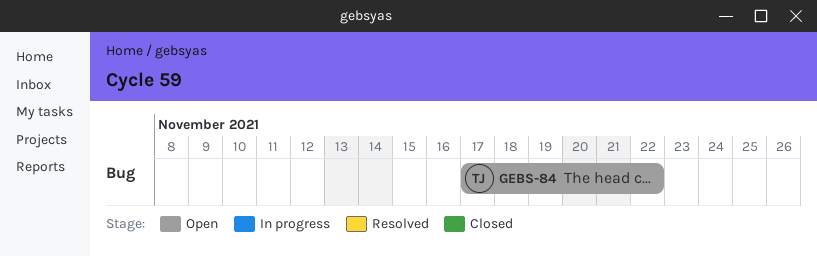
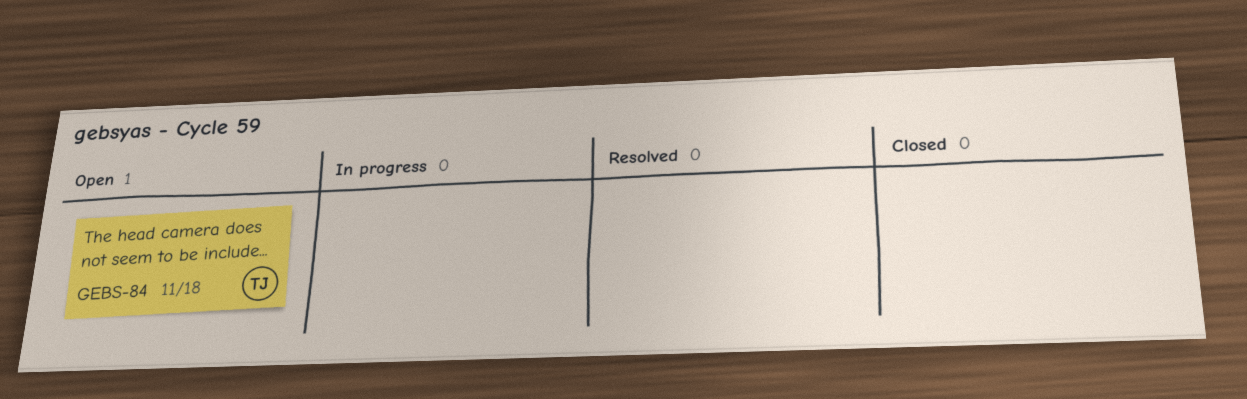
GEBS-84, due: Nov 22 -> Nov 18

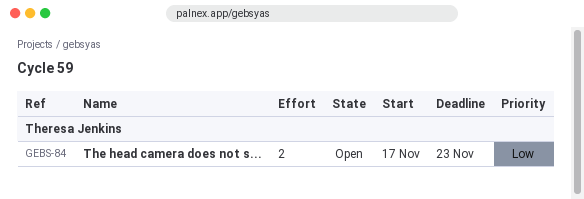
GEBS-84, due: Nov 18 -> Nov 23

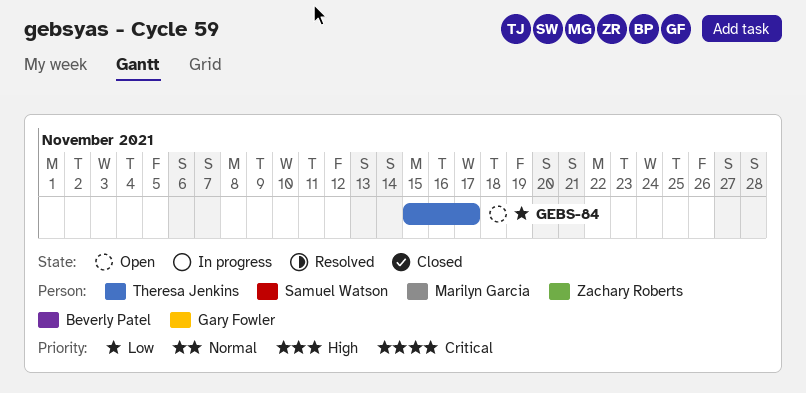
GEBS-84, start: Nov 17 -> Nov 15
GEBS-84, due: Nov 23 -> Nov 17

